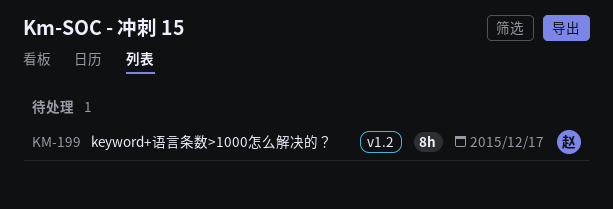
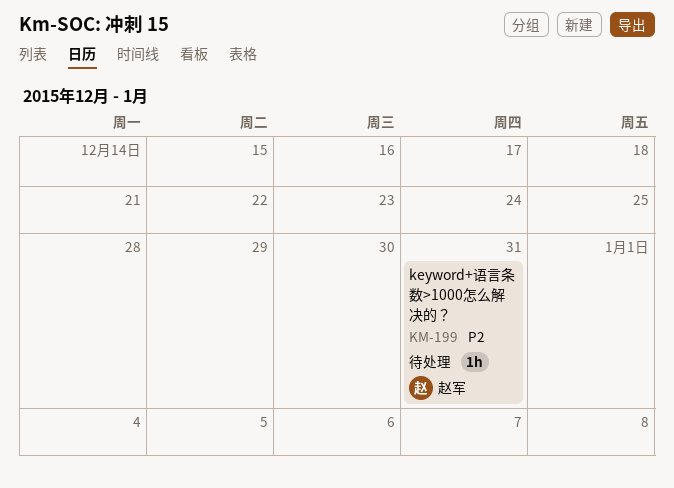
KM-199, estimate: 8h -> 1h
KM-199, due: Dec 17 -> Dec 31

